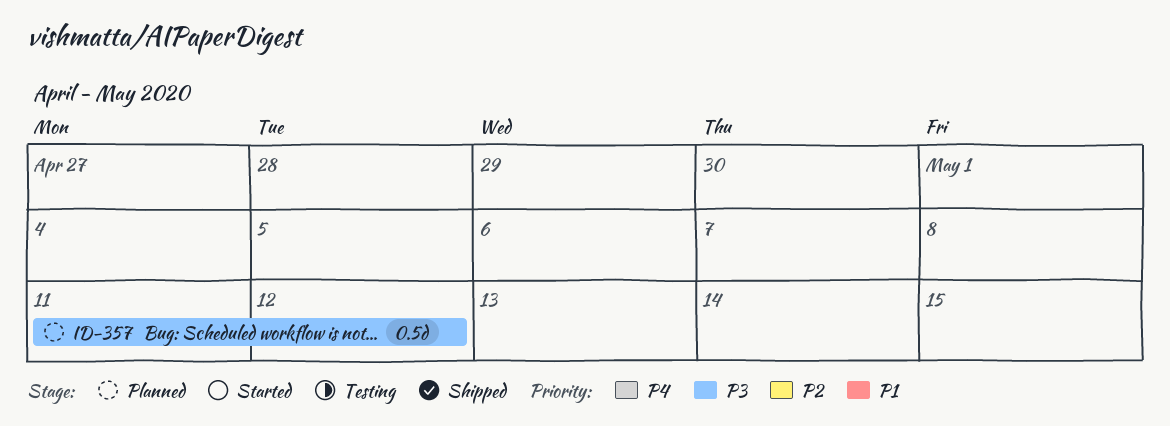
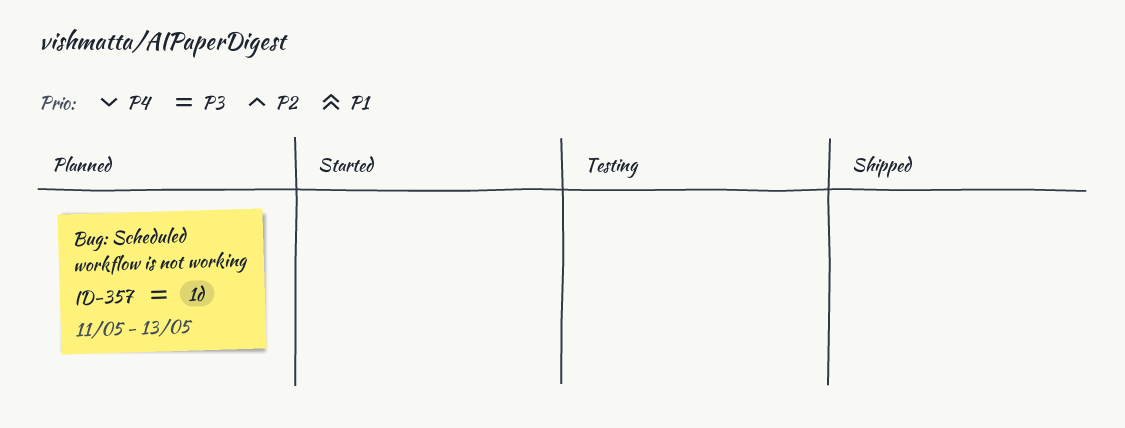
ID-357, estimate: 0.5d -> 1d
ID-357, due: May 12 -> May 13

